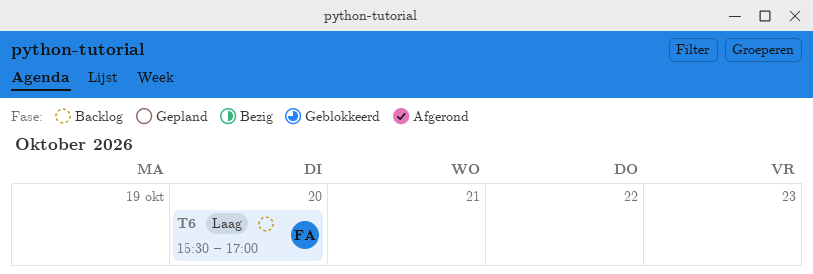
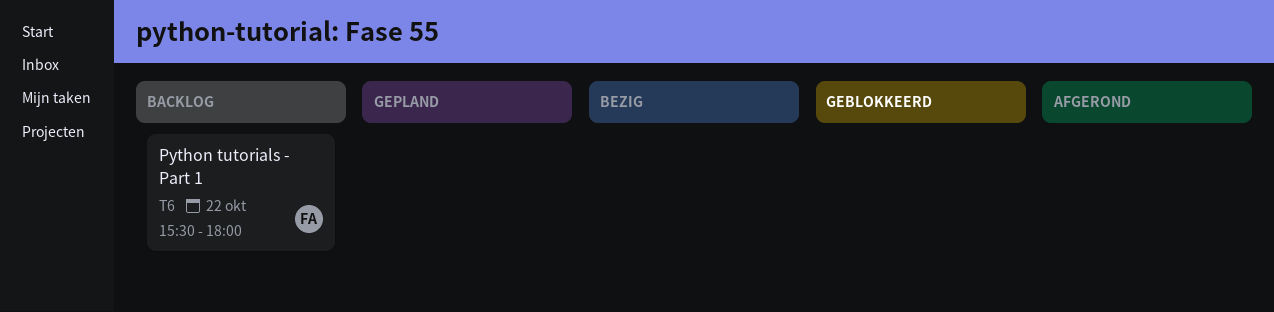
T6, day: Oct 20 -> Oct 22
T6, ends: 17:00 -> 18:00

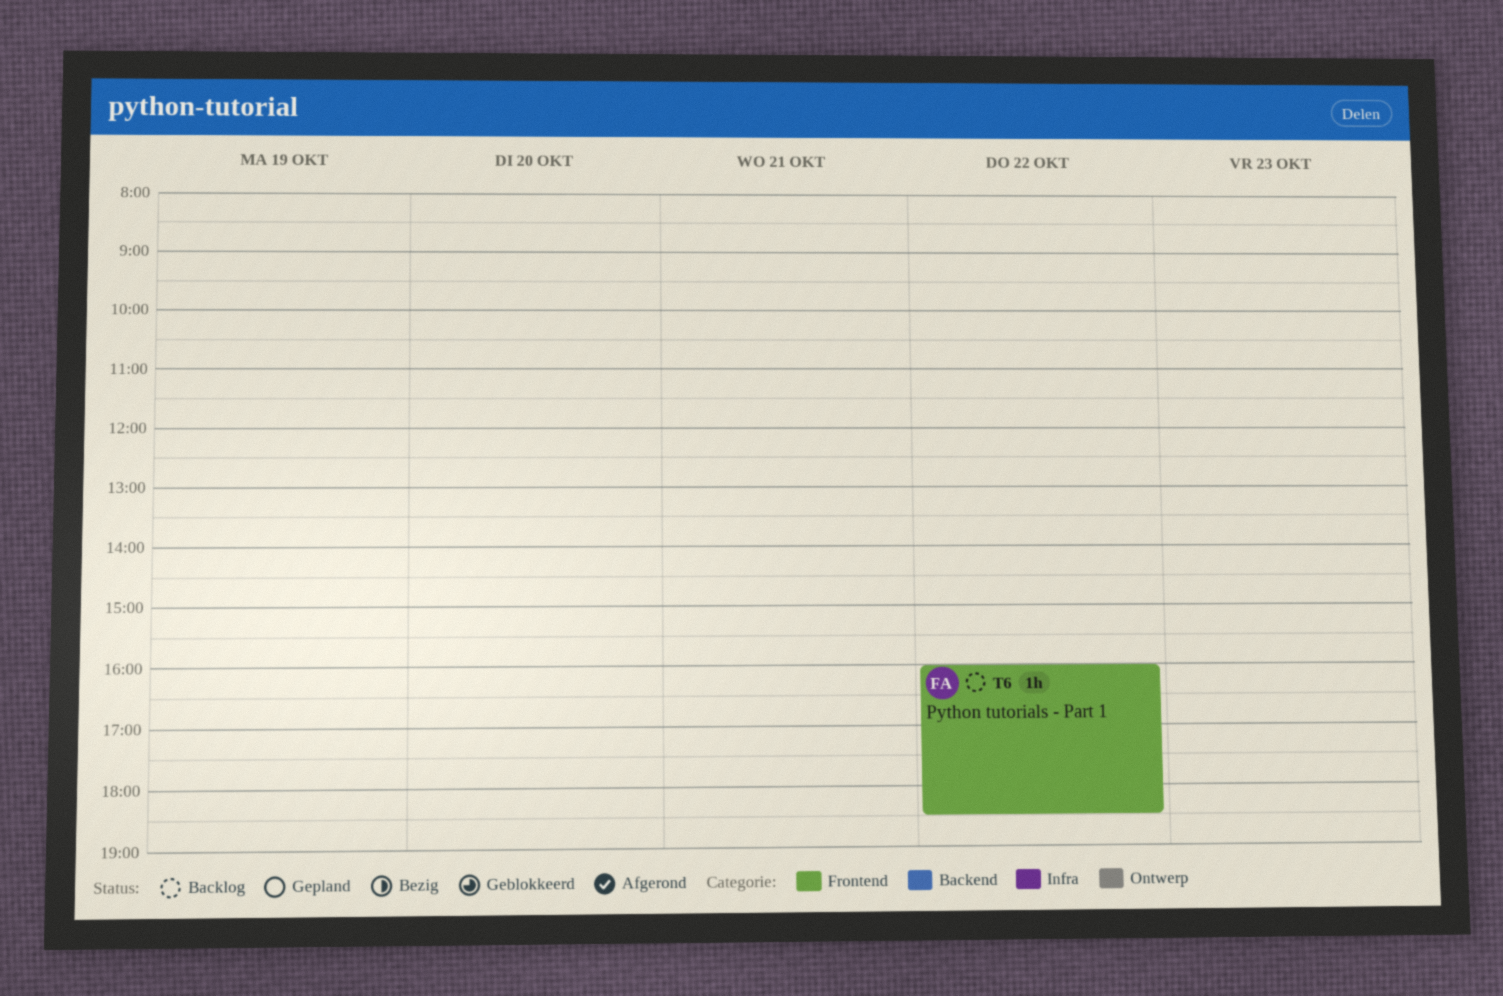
T6, begins: 15:30 -> 16:00
T6, ends: 18:00 -> 18:30

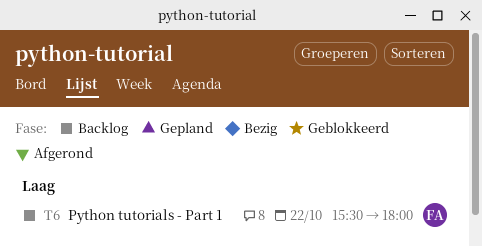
T6, begins: 16:00 -> 15:30
T6, ends: 18:30 -> 18:00

